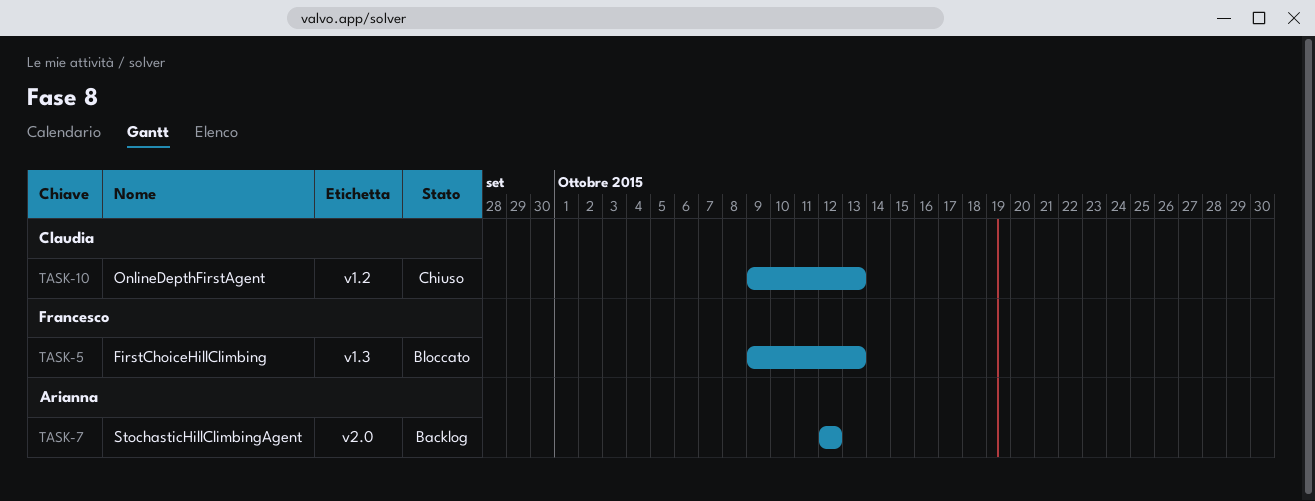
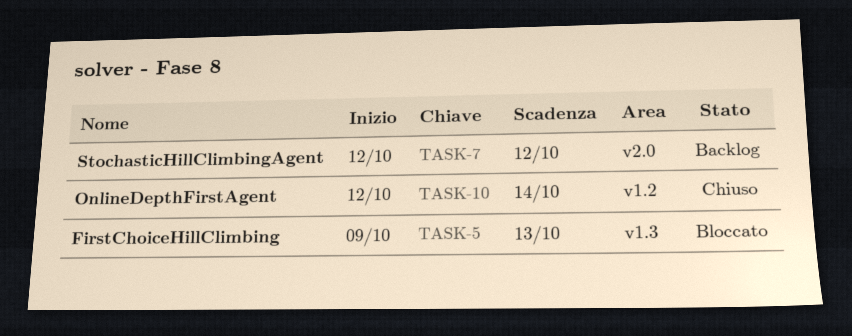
TASK-10, start: Oct 9 -> Oct 12
TASK-10, due: Oct 13 -> Oct 14

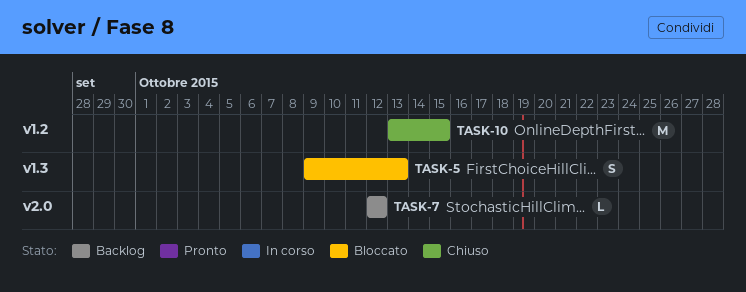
TASK-10, start: Oct 12 -> Oct 13
TASK-10, due: Oct 14 -> Oct 15

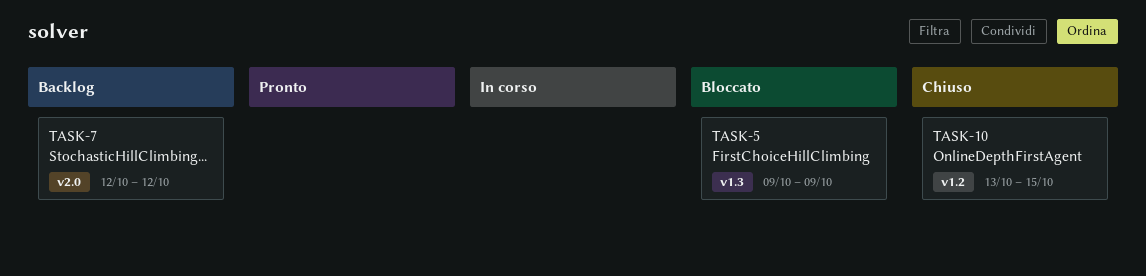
TASK-5, due: Oct 13 -> Oct 9

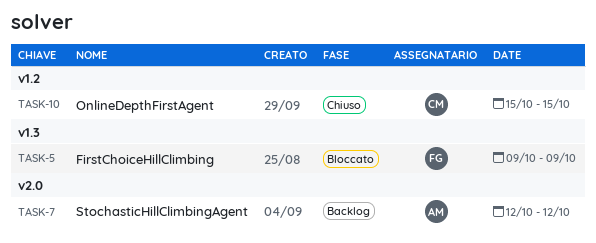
TASK-10, start: Oct 13 -> Oct 15

